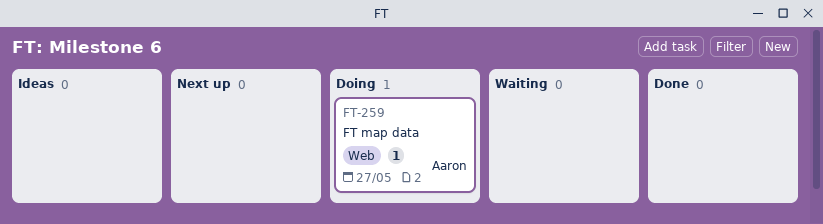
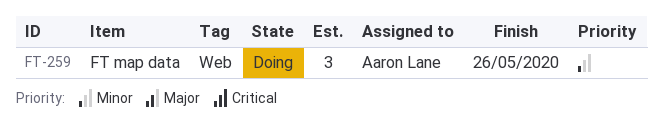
FT-259, estimate: 1 -> 3
FT-259, due: May 27 -> May 26

